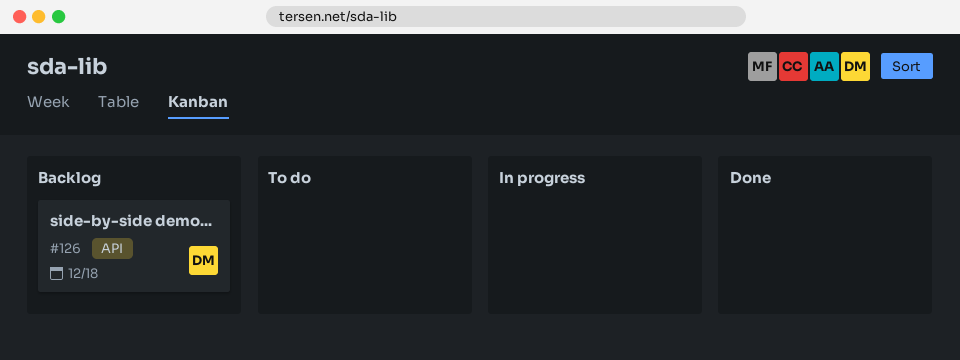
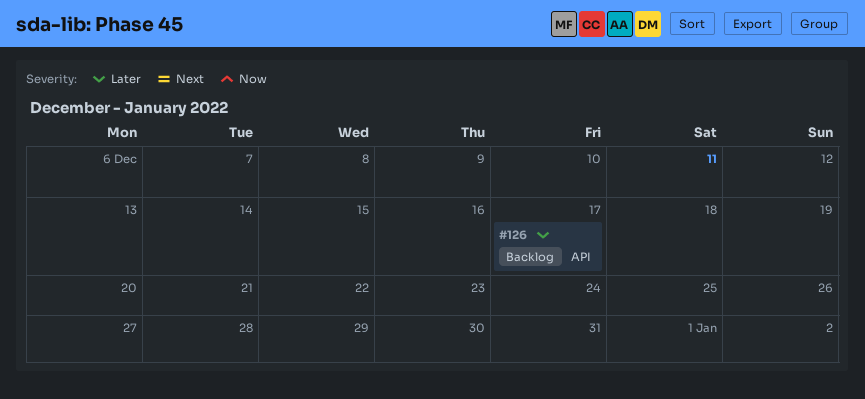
#126, due: Dec 18 -> Dec 17

